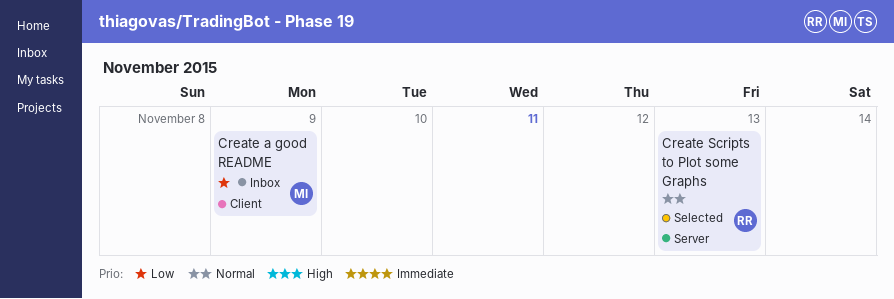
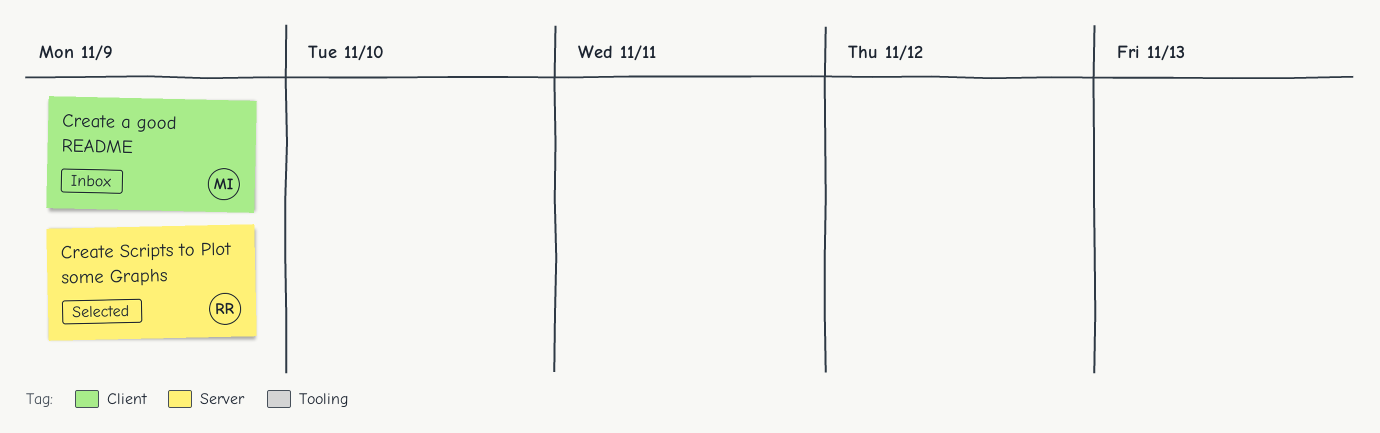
Create Scripts to Plot some Graphs, due: Nov 13 -> Nov 9

